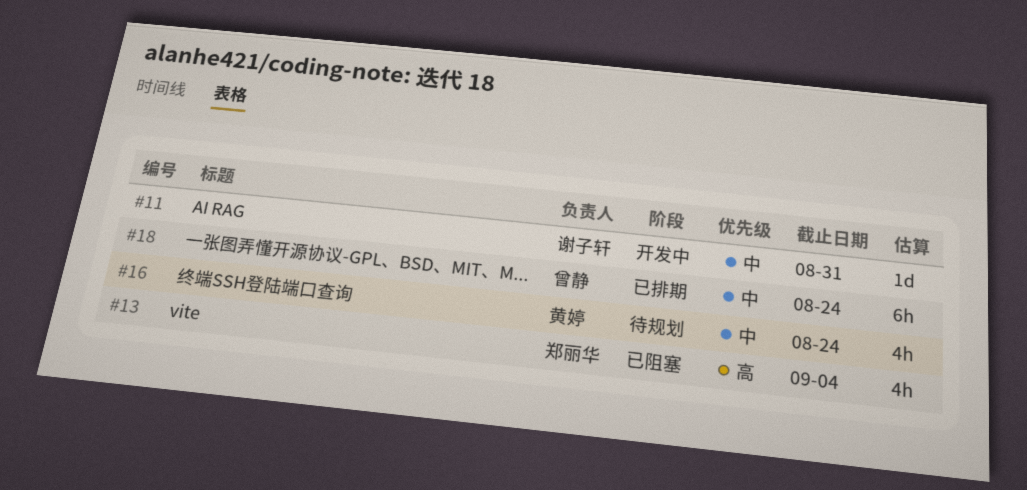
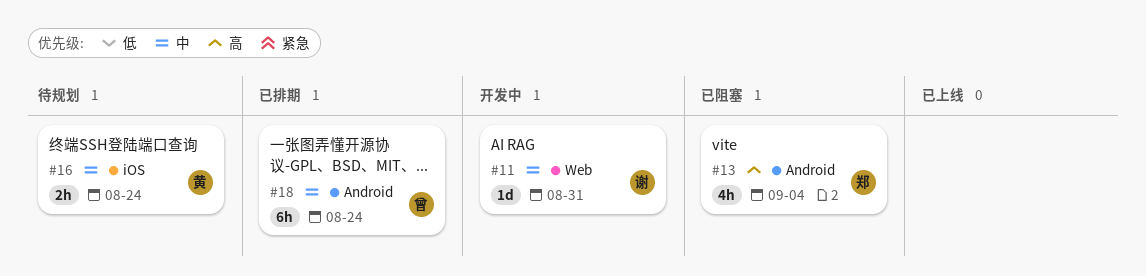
#16, estimate: 4h -> 2h

